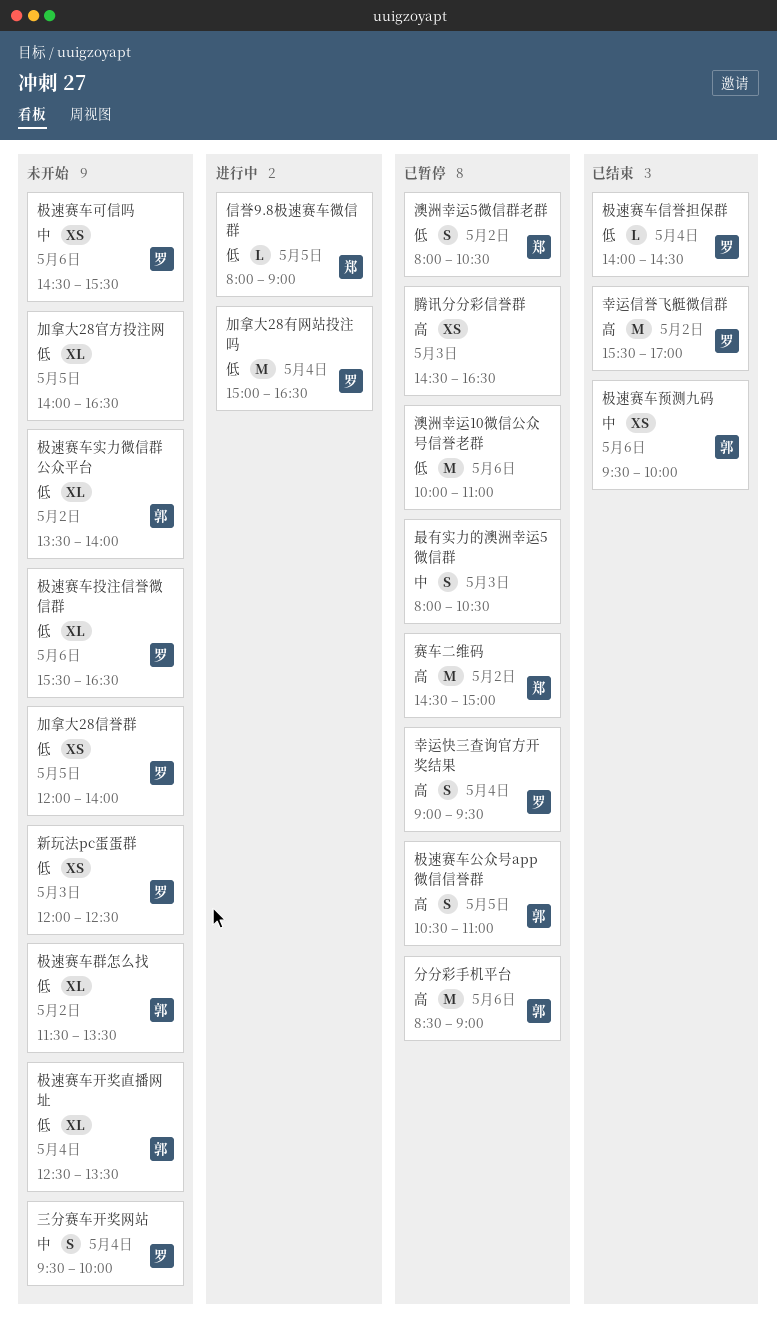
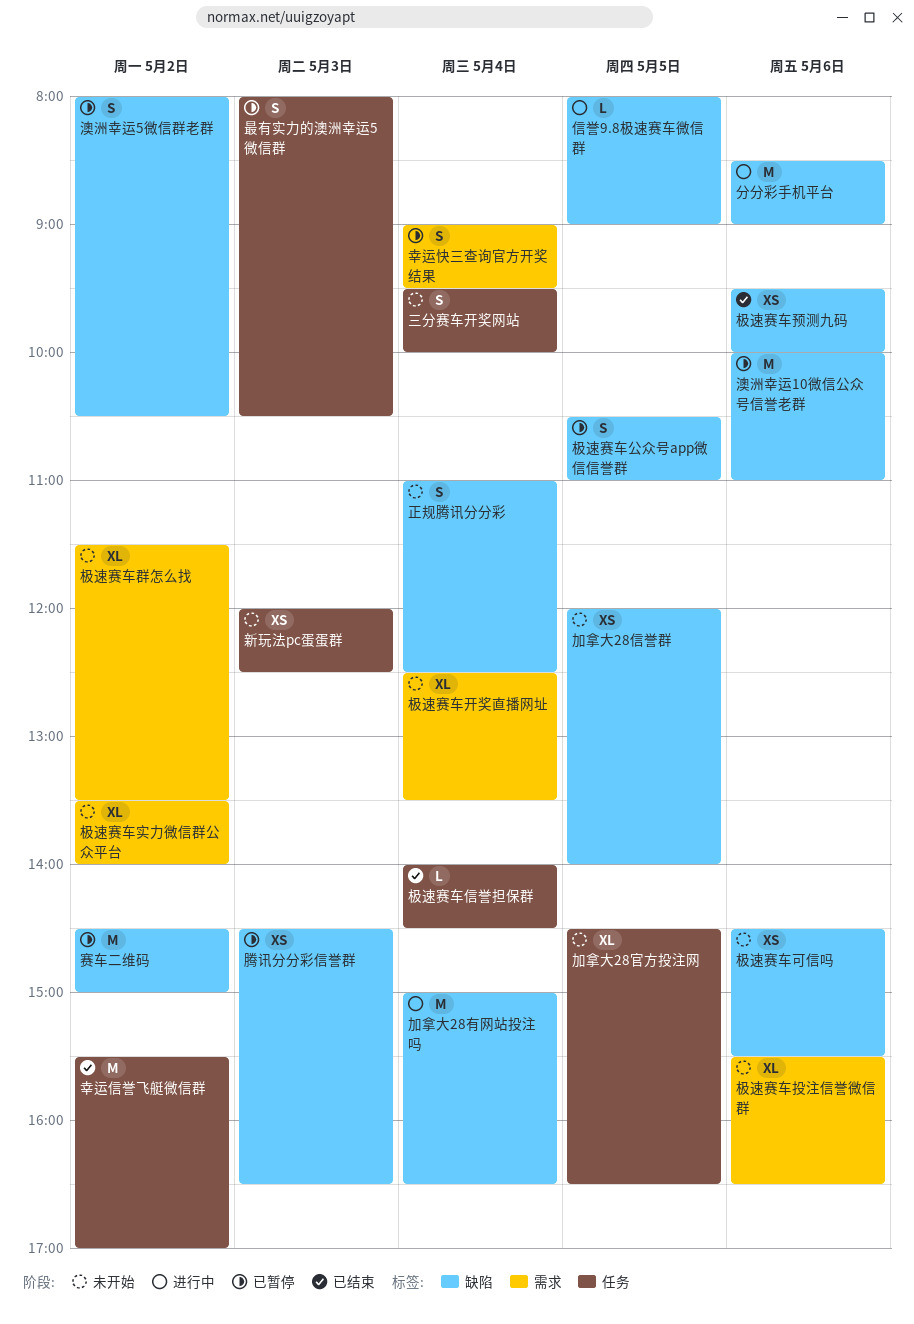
分分彩手机平台, status: 已暂停 -> 进行中
加拿大28官方投注网, begins: 14:00 -> 14:30
正规腾讯分分彩: none -> present

